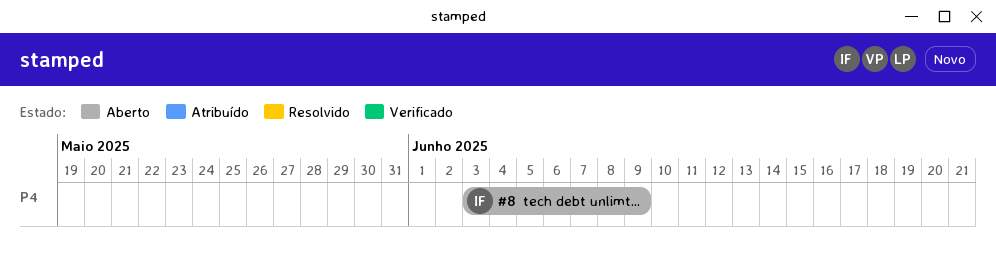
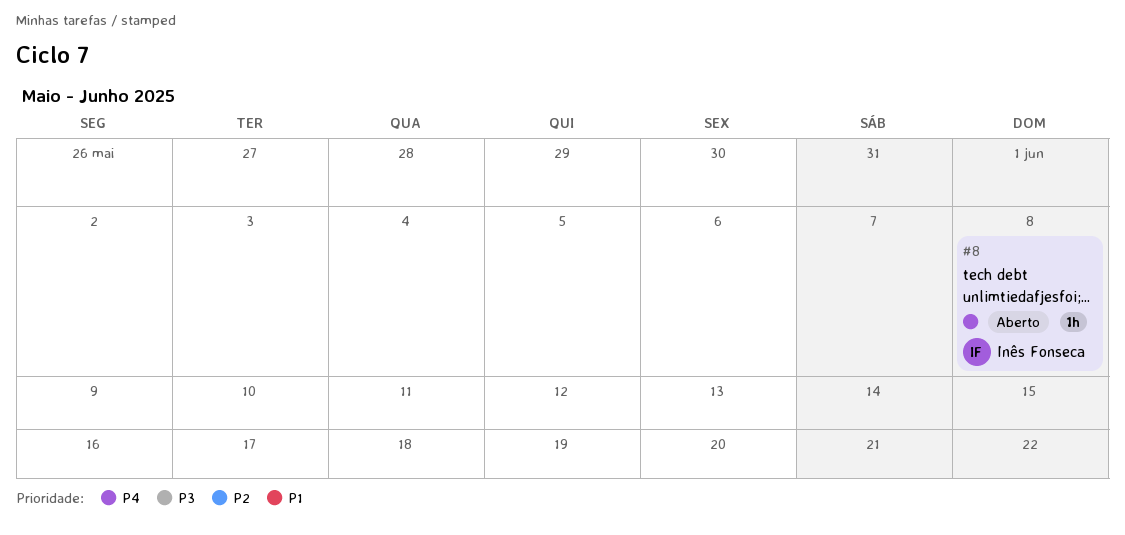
#8, due: Jun 9 -> Jun 8

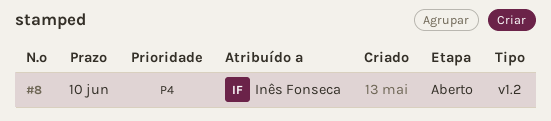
#8, due: Jun 8 -> Jun 10

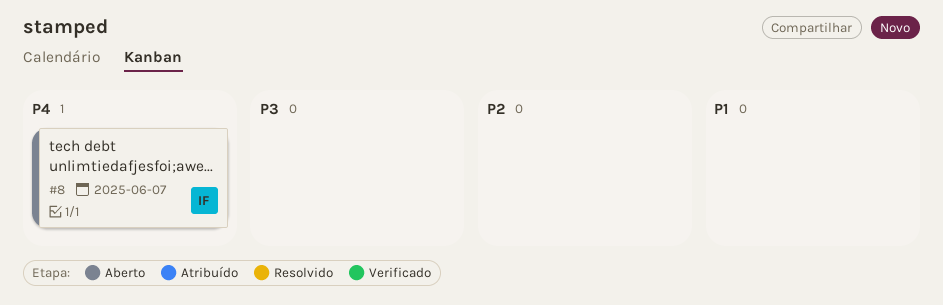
#8, due: Jun 10 -> Jun 7

